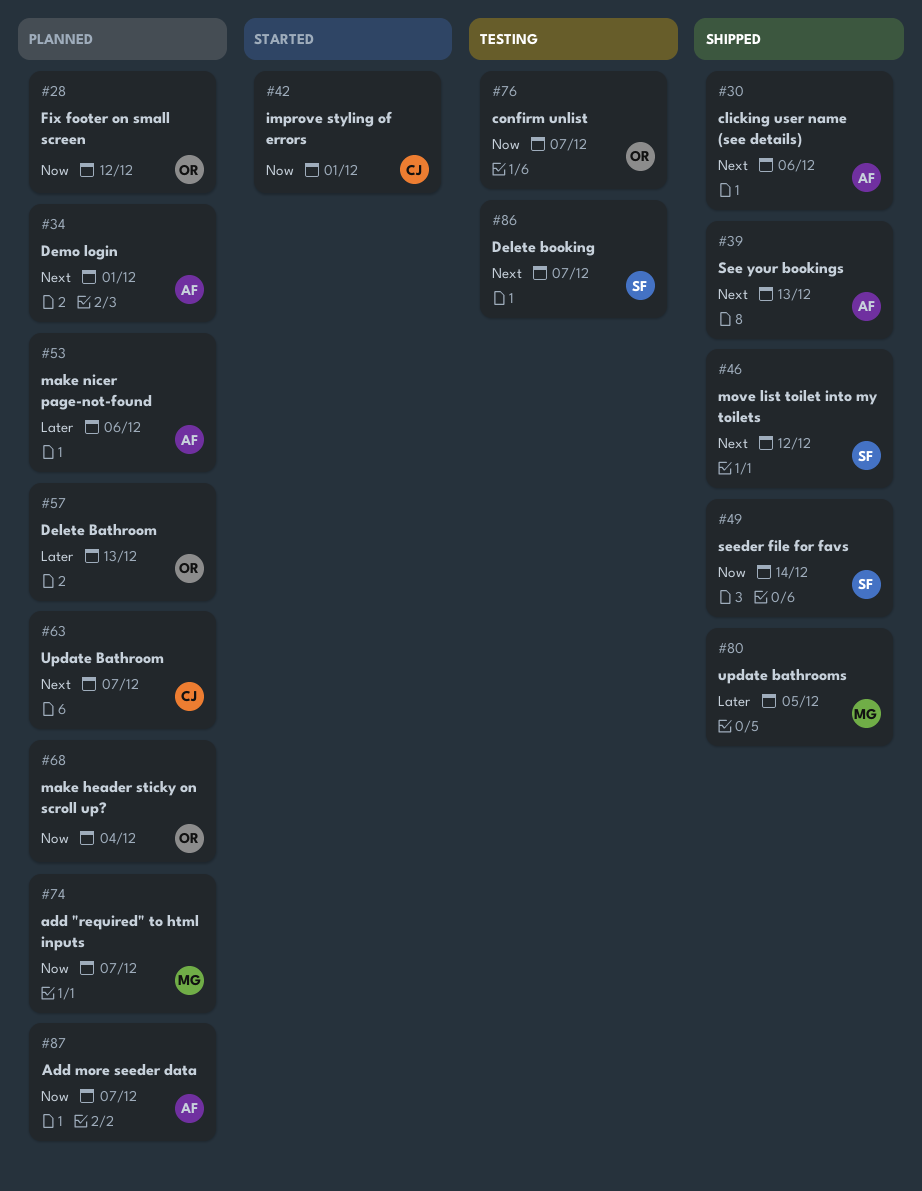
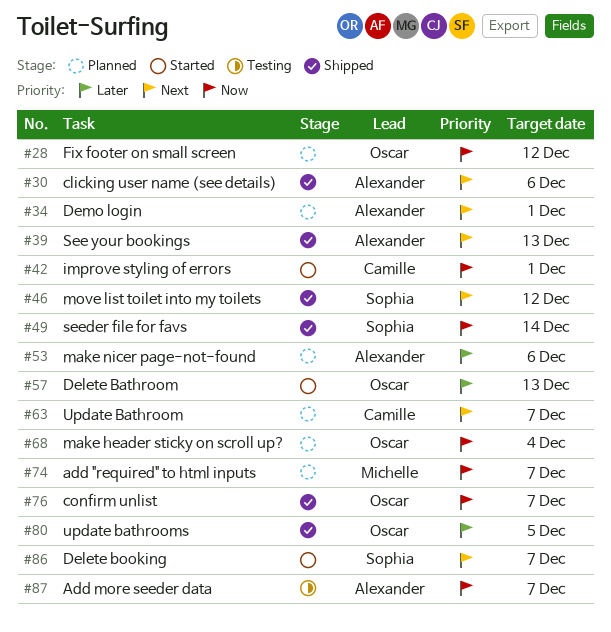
#57, status: Planned -> Started
#76, status: Testing -> Shipped
#80, owner: Michelle -> Oscar
#86, status: Testing -> Started
#87, status: Planned -> Testing

